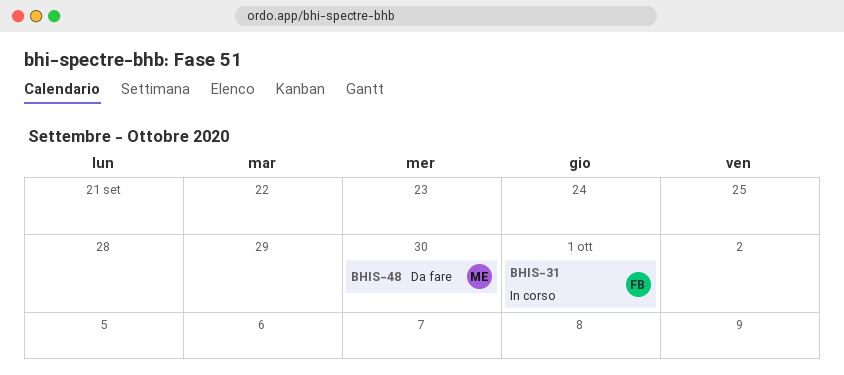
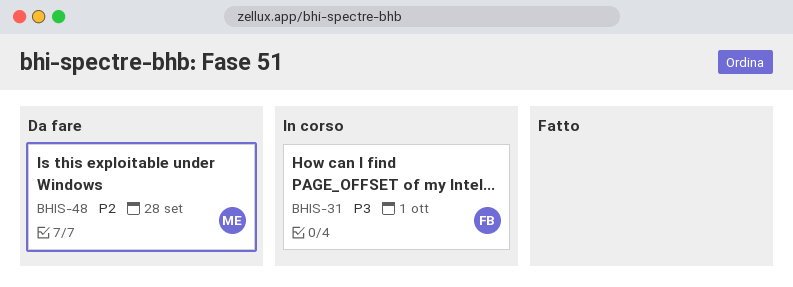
BHIS-48, due: Sep 30 -> Sep 28

